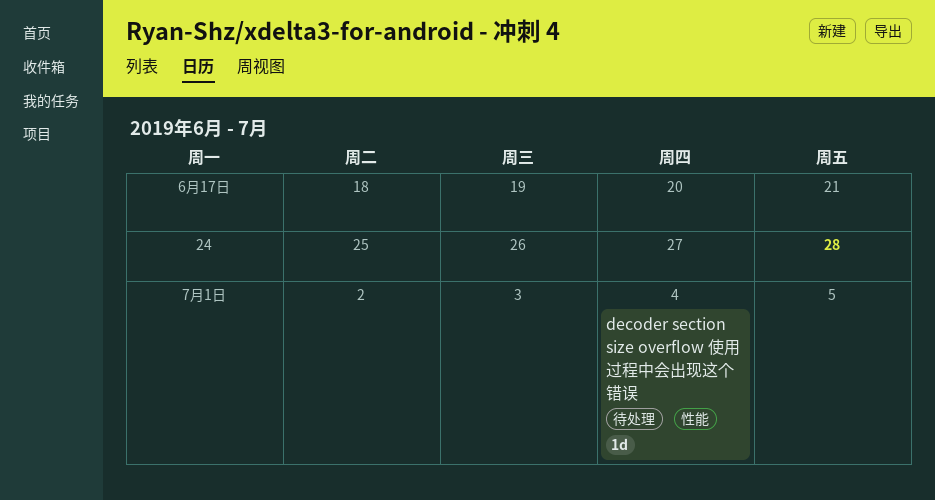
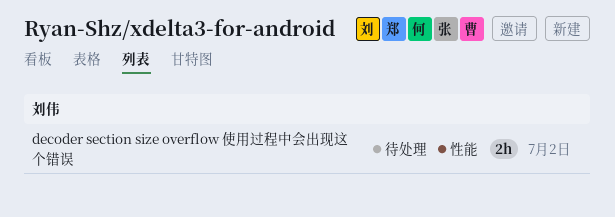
decoder section size overflow 使用过程中会出现这个错误, estimate: 1d -> 2h
decoder section size overflow 使用过程中会出现这个错误, due: Jul 4 -> Jul 2

